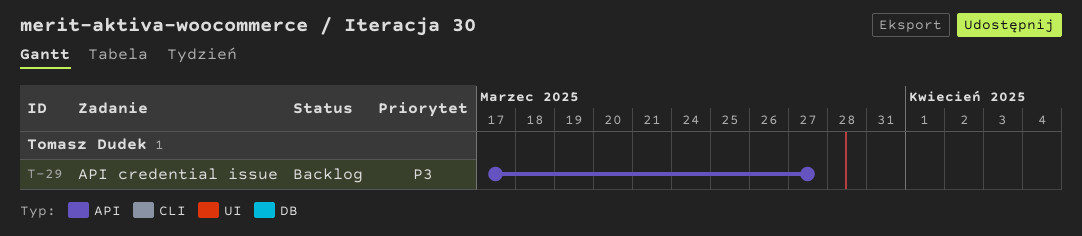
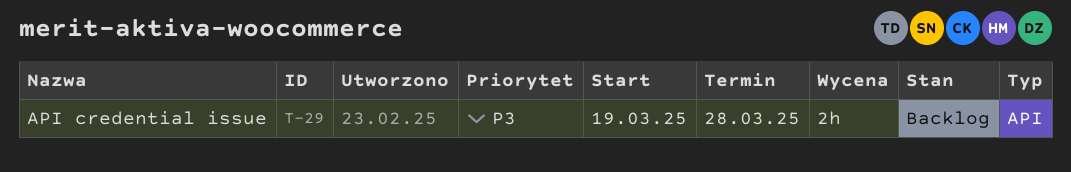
T-29, start: Mar 17 -> Mar 19
T-29, due: Mar 27 -> Mar 28

